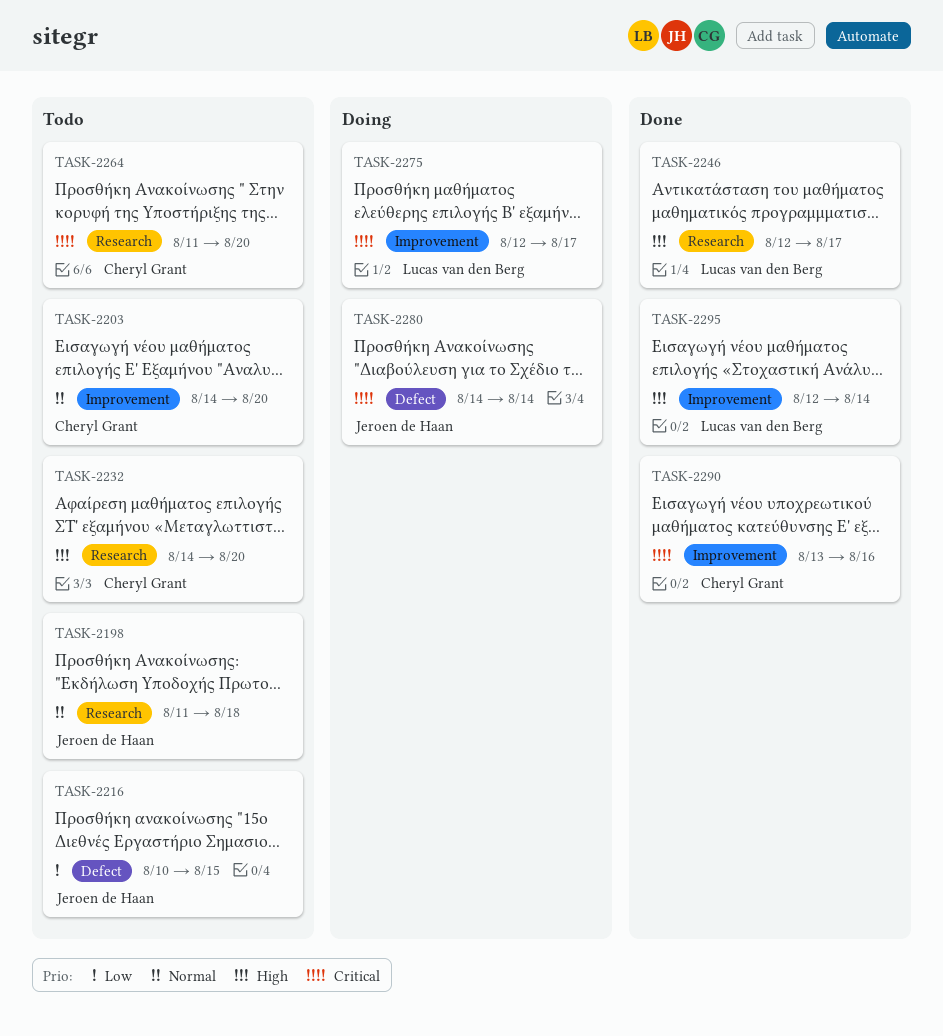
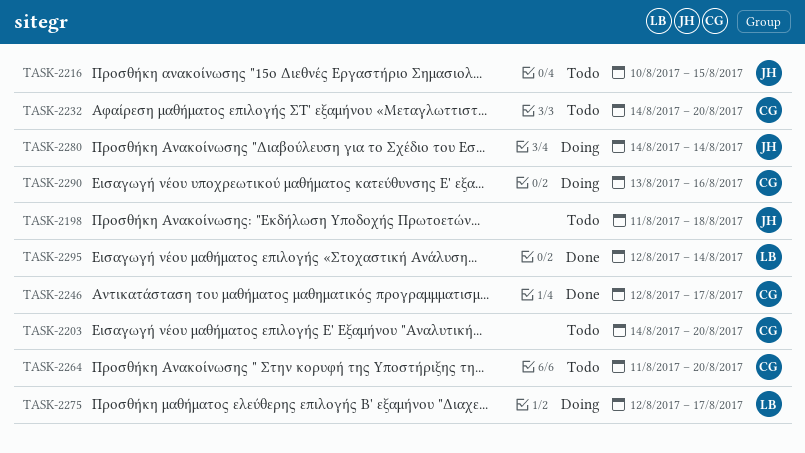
TASK-2246, owner: Lucas van den Berg -> Cheryl Grant
TASK-2290, status: Done -> Doing

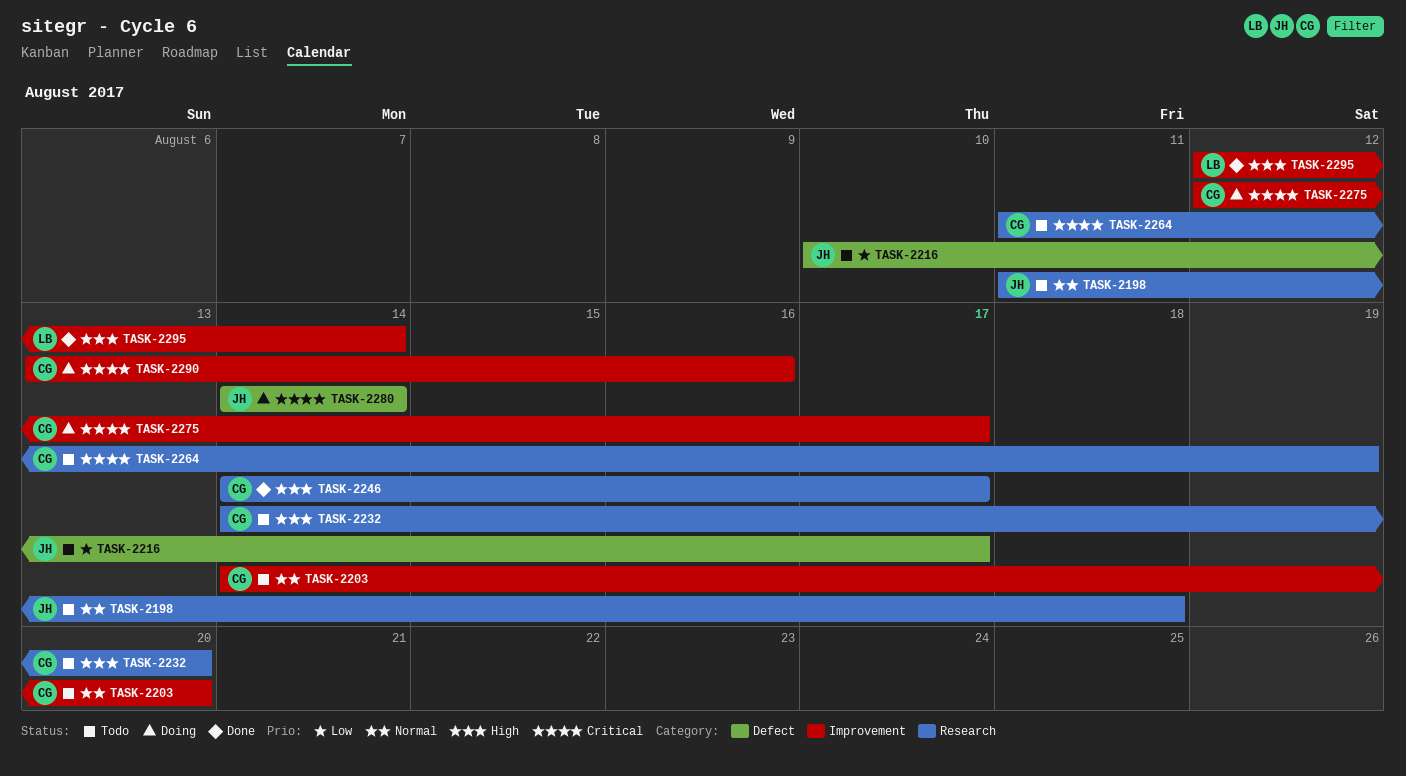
TASK-2216, due: Aug 15 -> Aug 17
TASK-2246, start: Aug 12 -> Aug 14
TASK-2264, due: Aug 20 -> Aug 19
TASK-2275, owner: LB -> CG

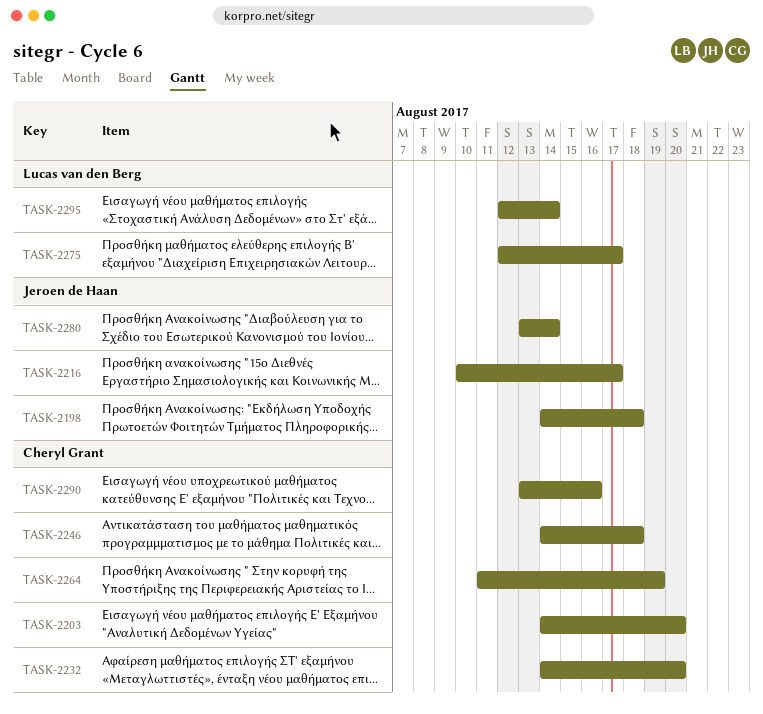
TASK-2198, start: Aug 11 -> Aug 14
TASK-2246, due: Aug 17 -> Aug 18
TASK-2275, owner: Cheryl Grant -> Lucas van den Berg
TASK-2280, start: Aug 14 -> Aug 13

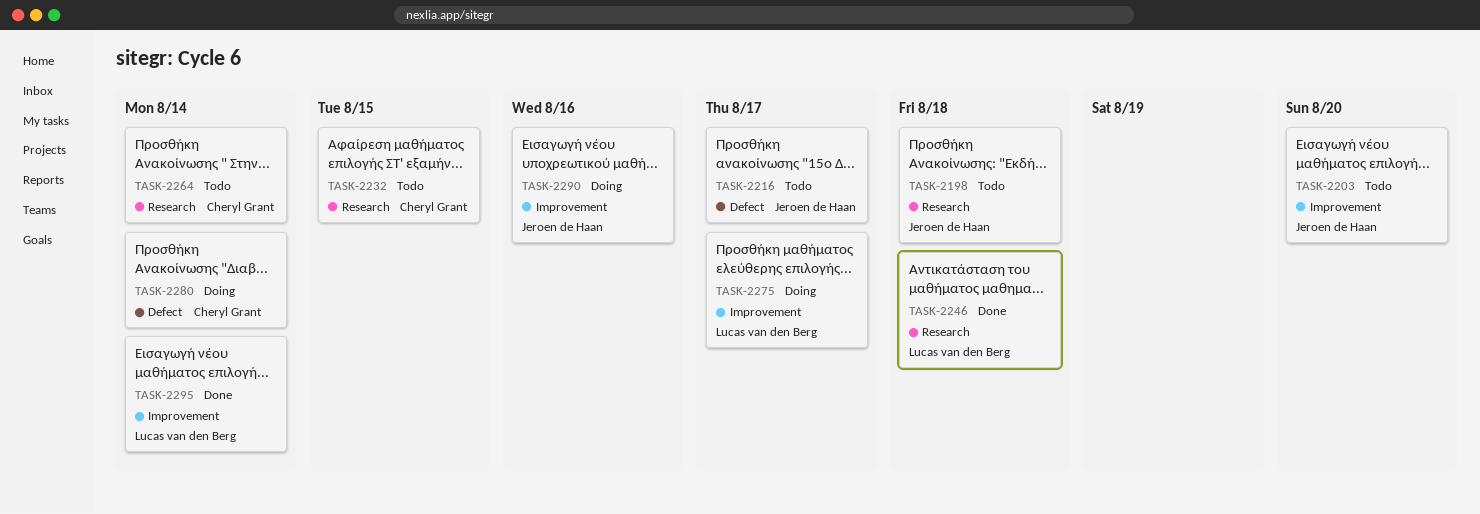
TASK-2203, owner: Cheryl Grant -> Jeroen de Haan
TASK-2232, due: Aug 20 -> Aug 15
TASK-2246, owner: Cheryl Grant -> Lucas van den Berg
TASK-2264, due: Aug 19 -> Aug 14
TASK-2280, owner: Jeroen de Haan -> Cheryl Grant
TASK-2290, owner: Cheryl Grant -> Jeroen de Haan

